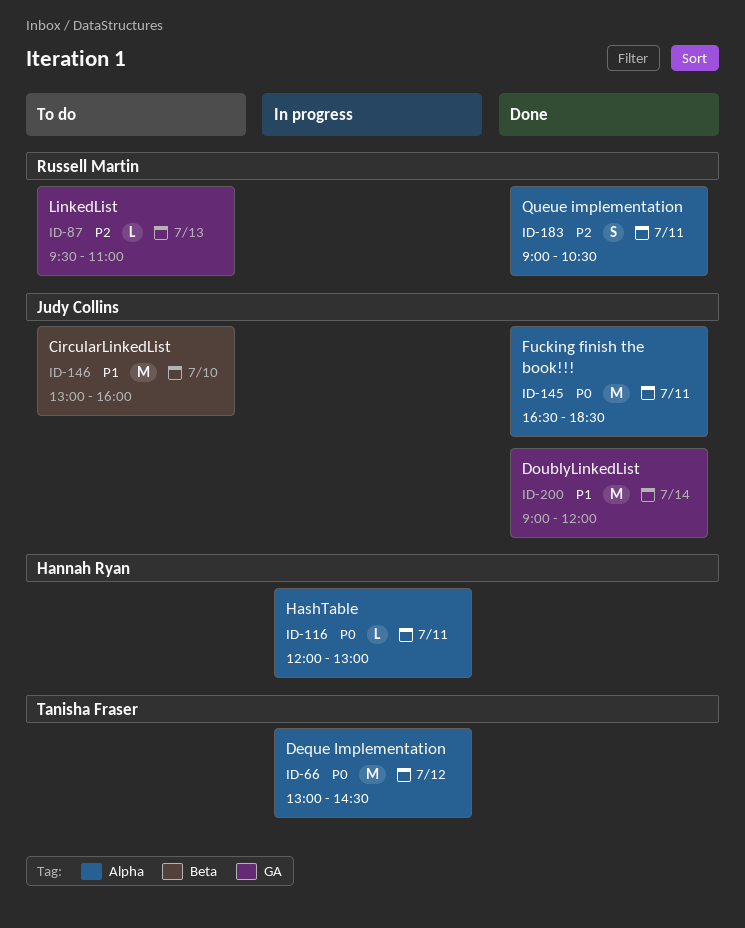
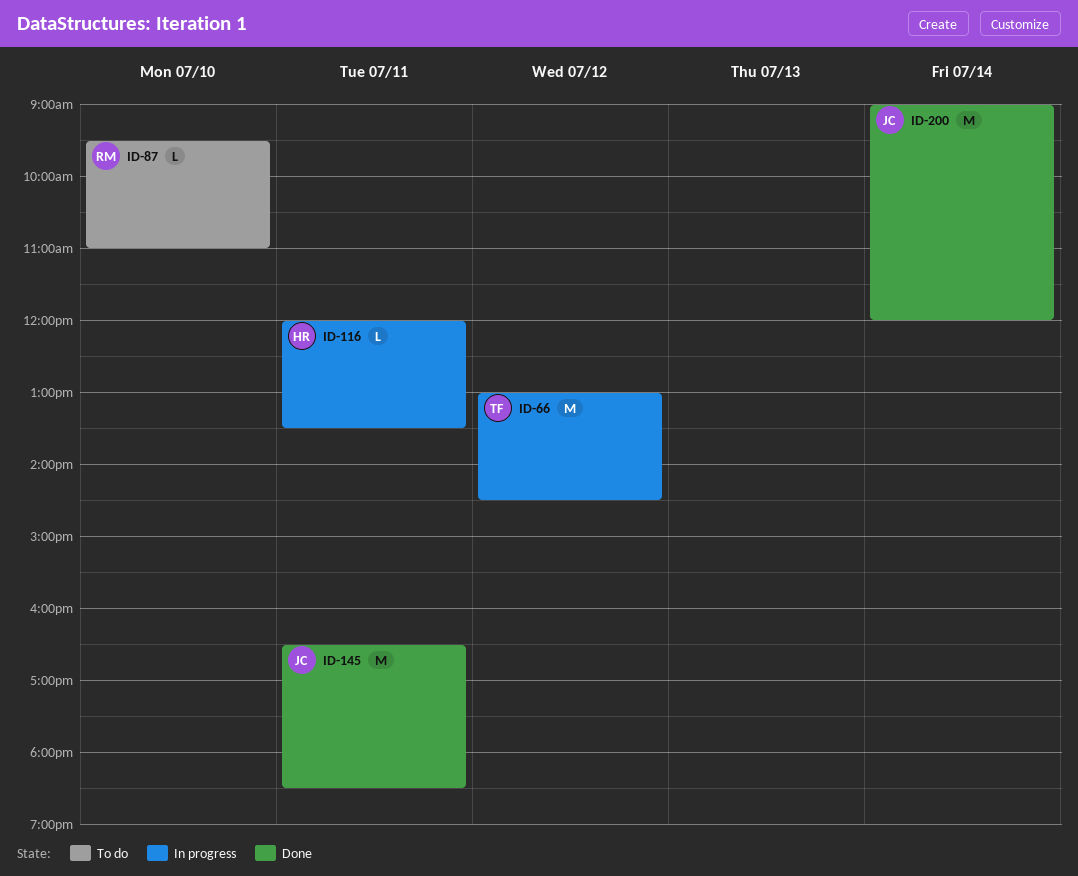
ID-87, day: Jul 13 -> Jul 10
ID-116, ends: 13:00 -> 13:30
ID-146: present -> none
ID-183: present -> none

